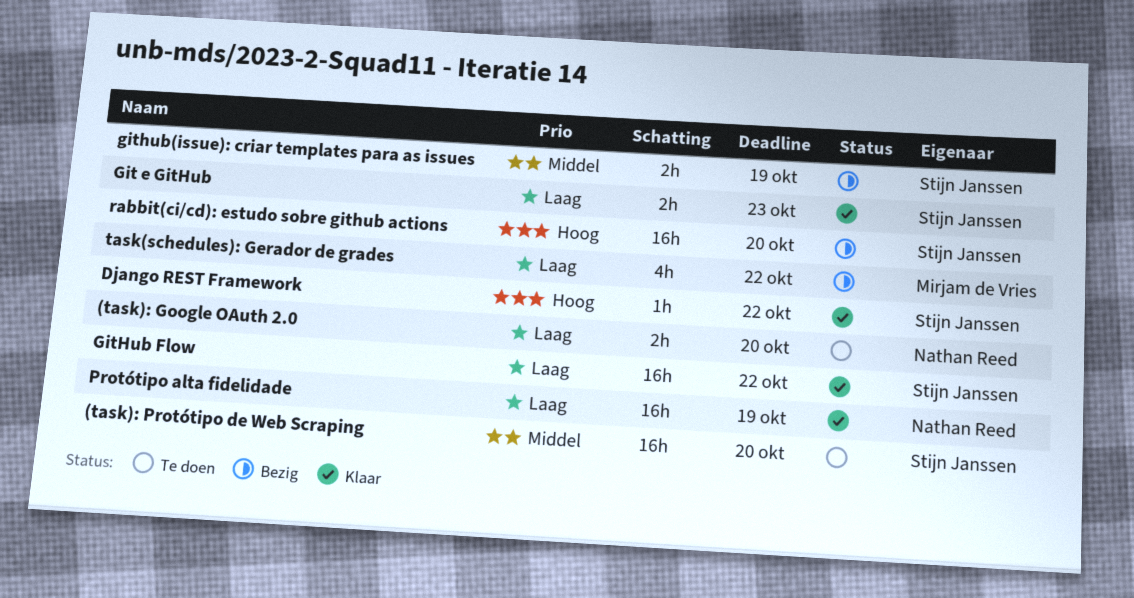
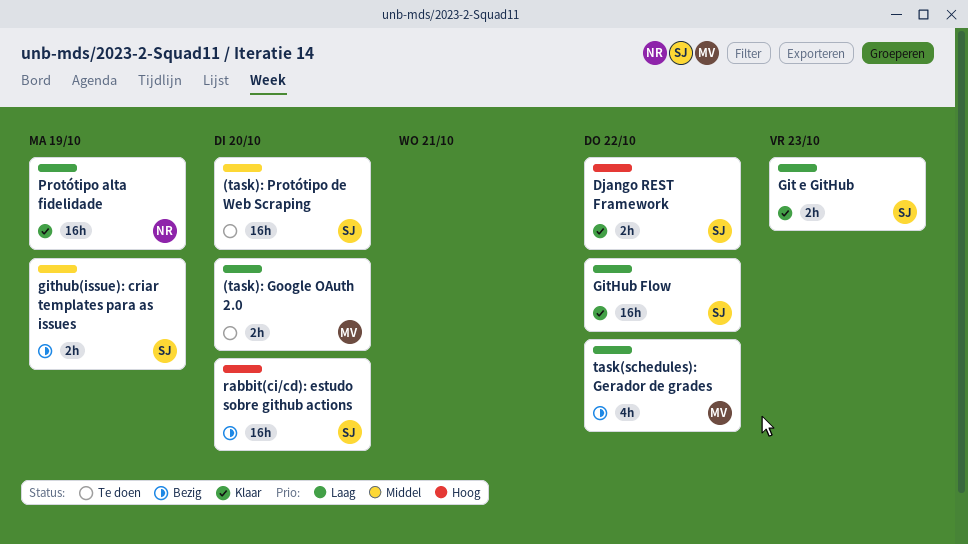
(task): Google OAuth 2.0, owner: Nathan Reed -> Mirjam de Vries
Django REST Framework, estimate: 1h -> 2h

